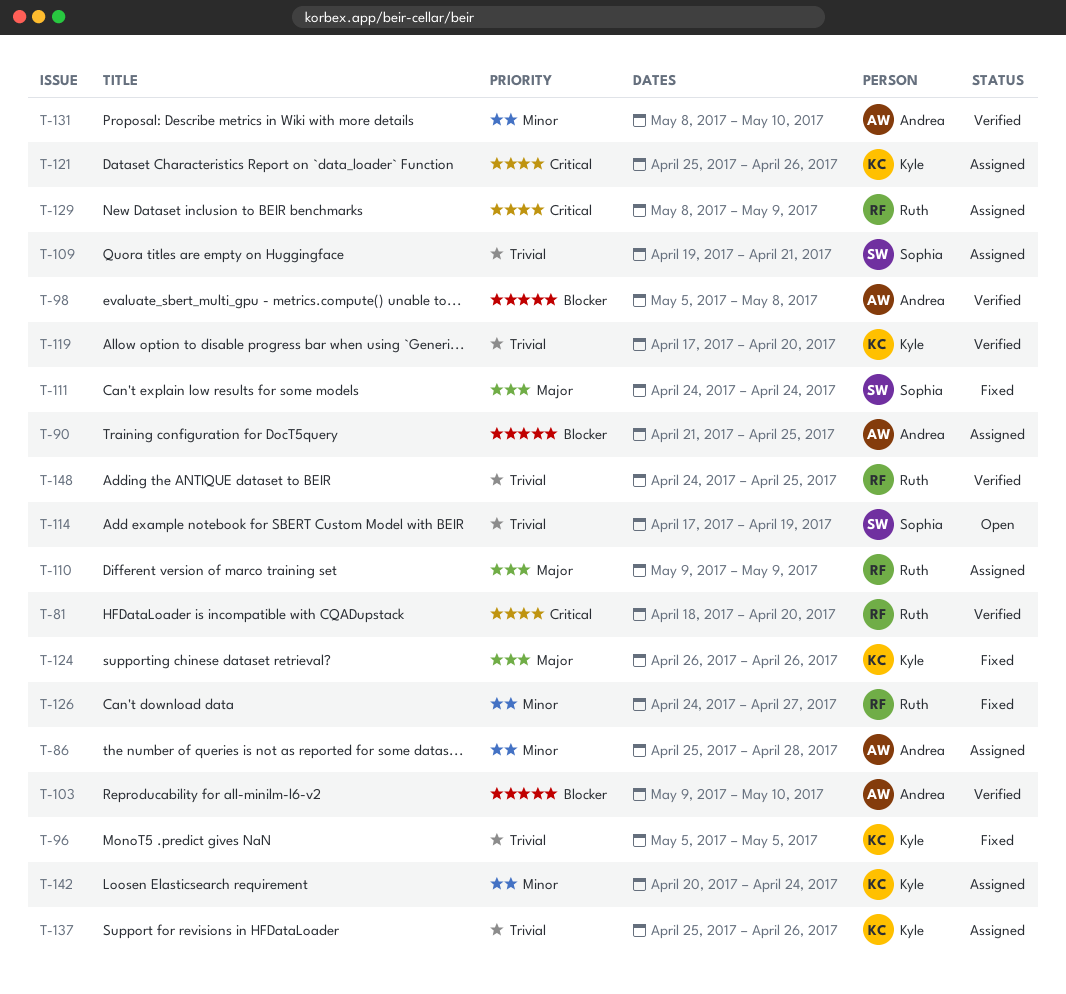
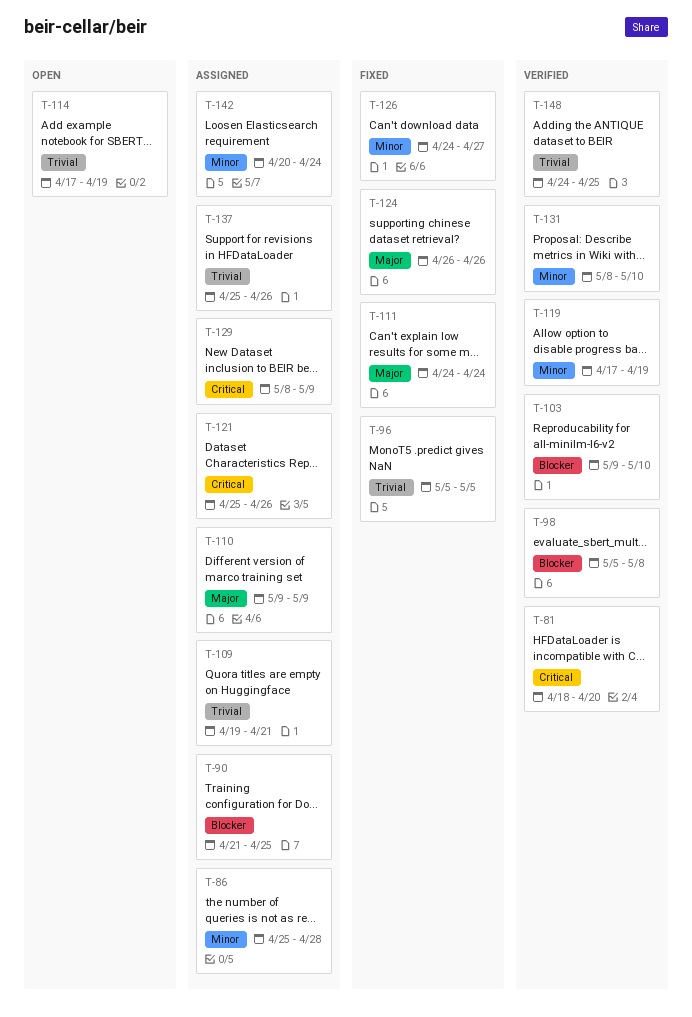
T-119, priority: Trivial -> Minor
T-119, due: Apr 20 -> Apr 19

